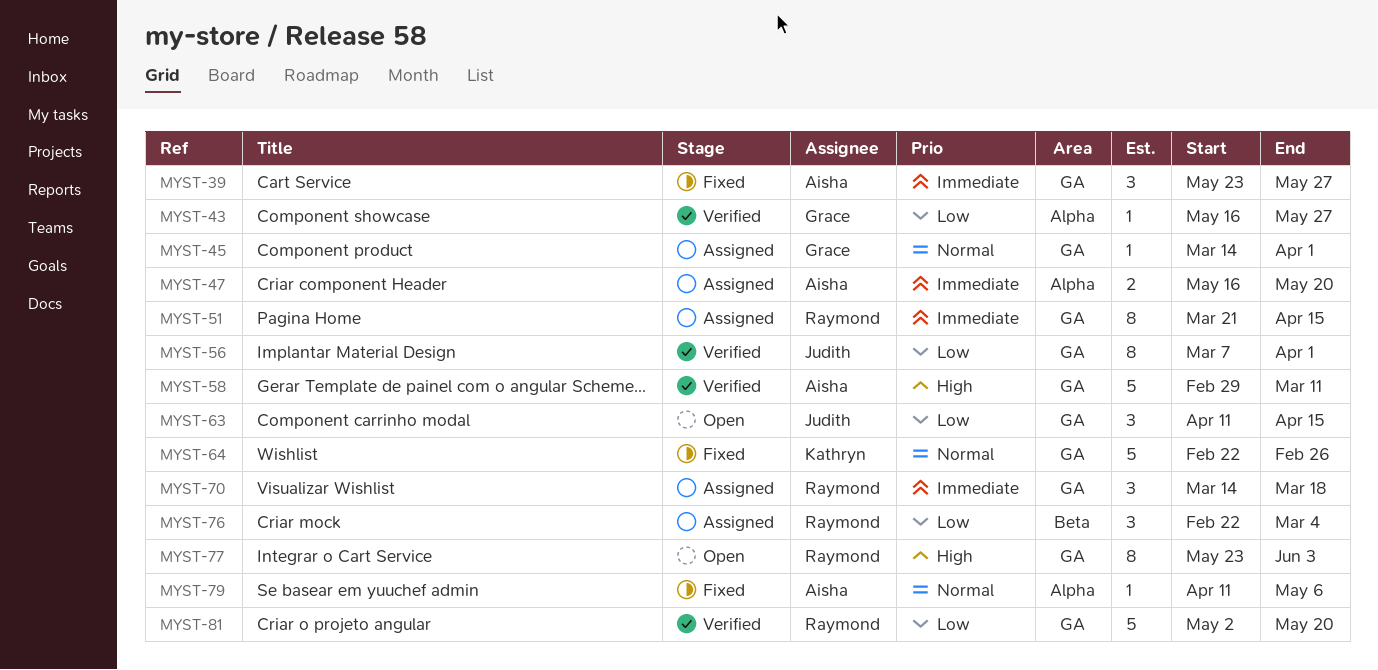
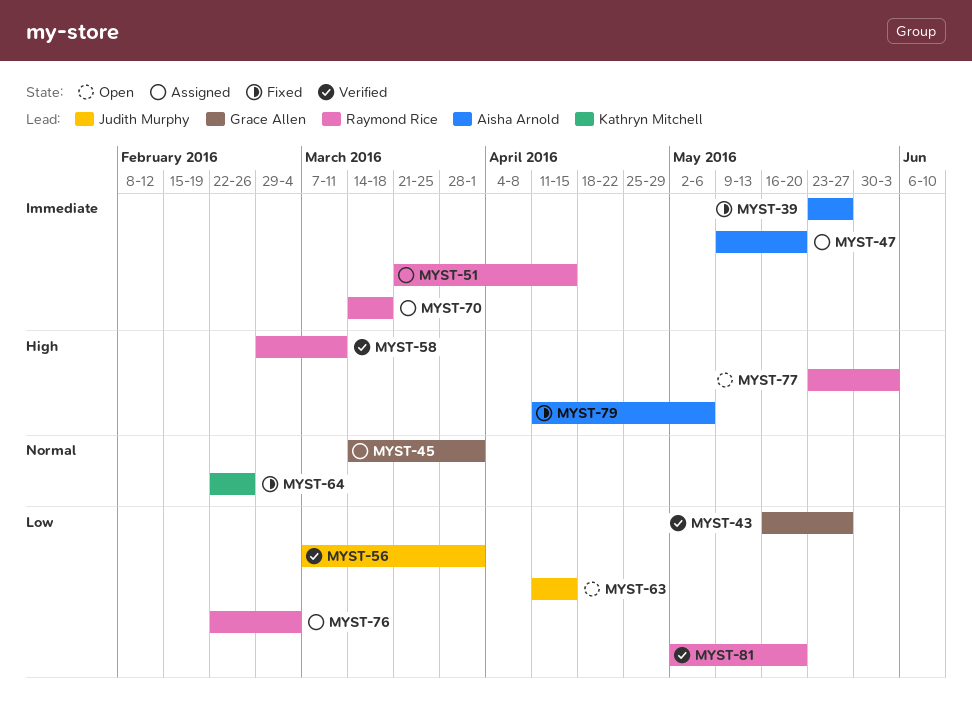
MYST-47, start: May 16 -> May 9
MYST-58, owner: Aisha Arnold -> Raymond Rice
MYST-79, priority: Normal -> High

